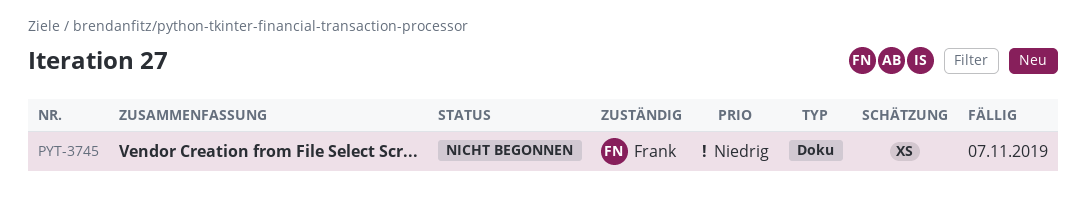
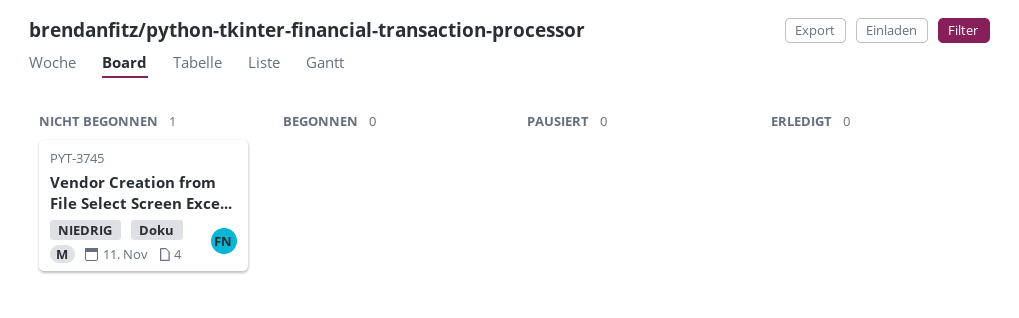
PYT-3745, estimate: XS -> M
PYT-3745, due: Nov 7 -> Nov 11

